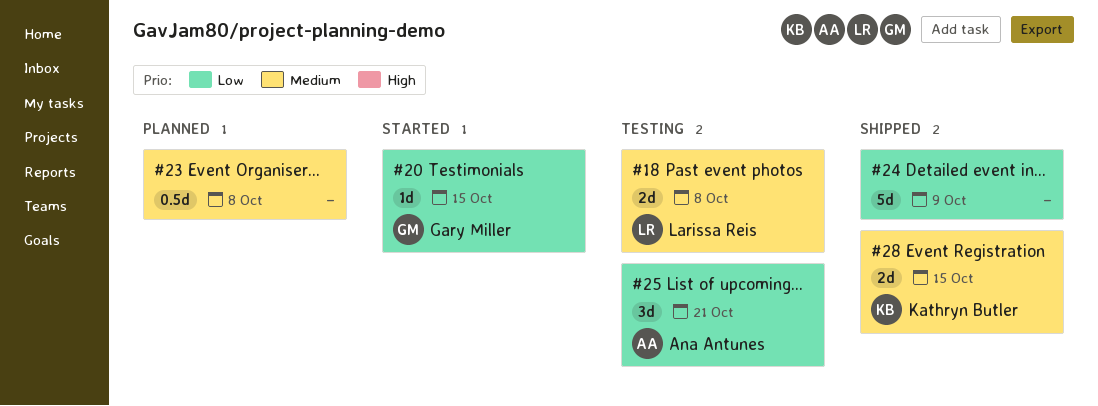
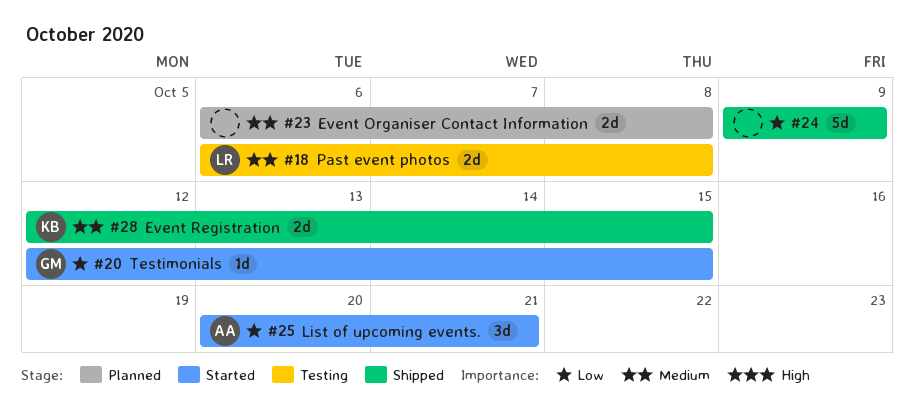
#23, estimate: 0.5d -> 2d
#25, status: Testing -> Started

